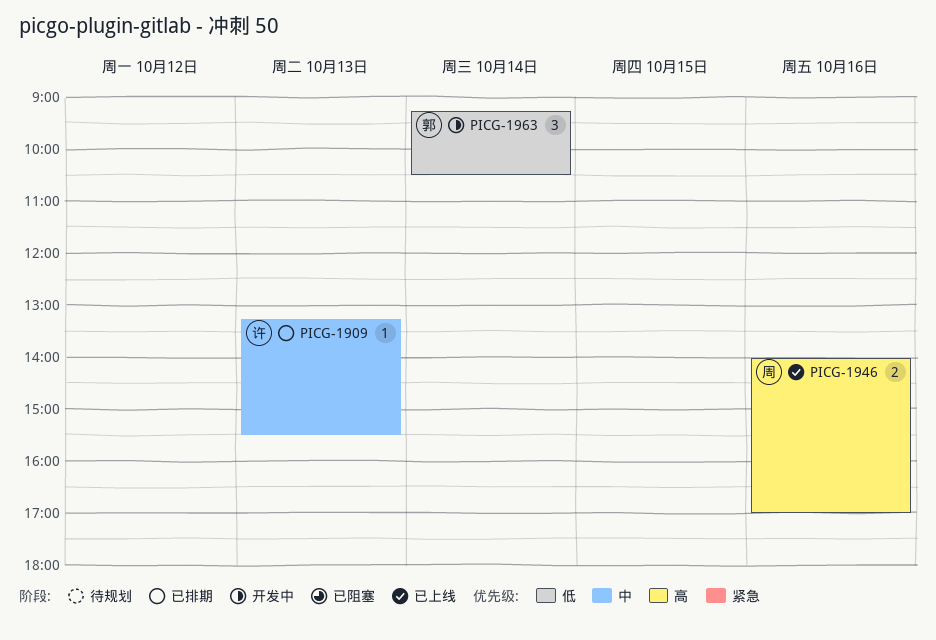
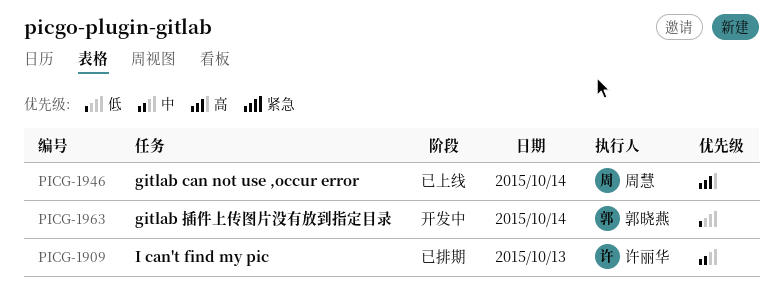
PICG-1946, day: Oct 16 -> Oct 14

